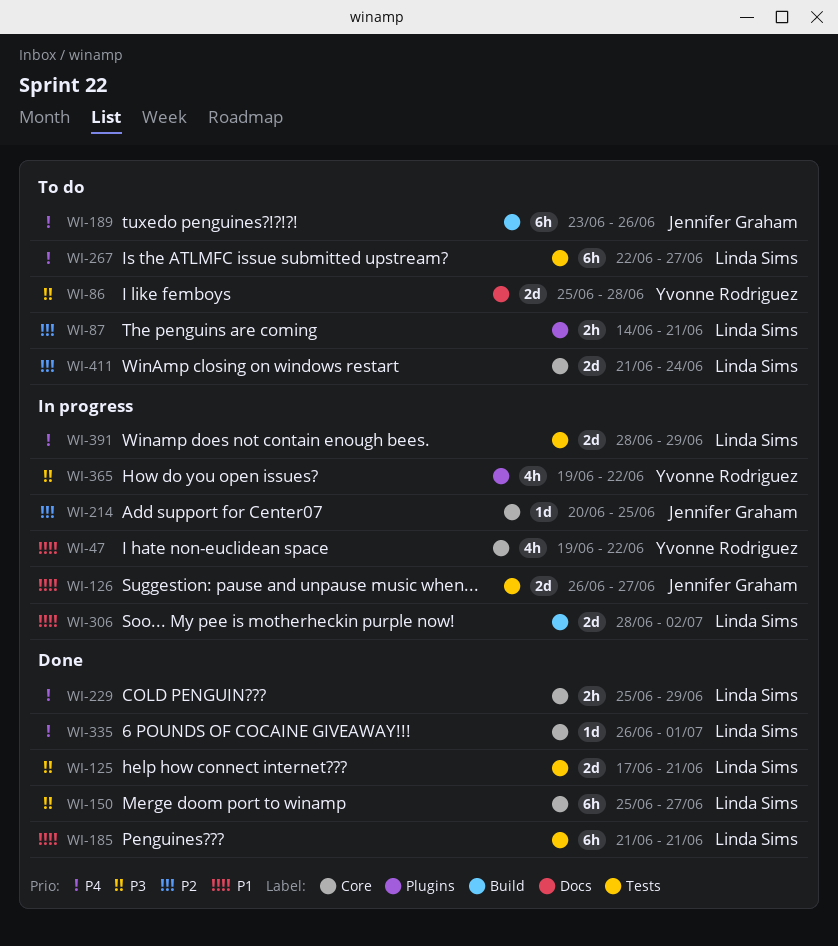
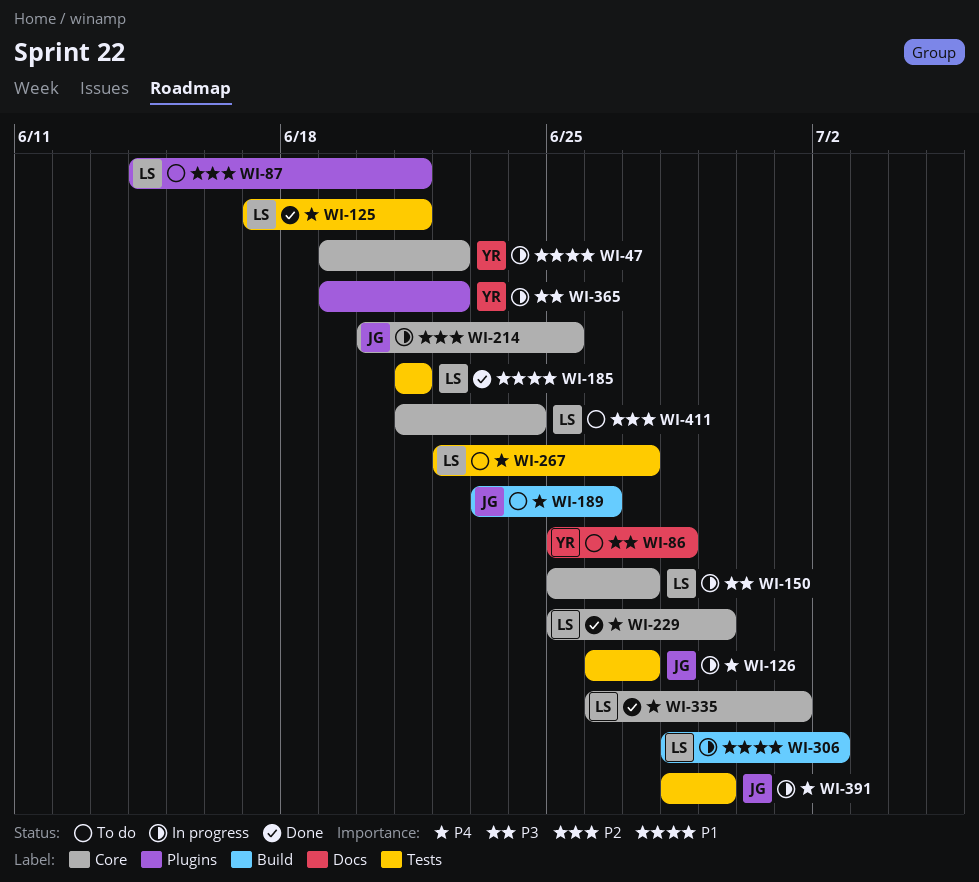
WI-125, priority: P3 -> P4
WI-126, priority: P1 -> P4
WI-150, status: Done -> In progress
WI-391, owner: Linda Sims -> Jennifer Graham

